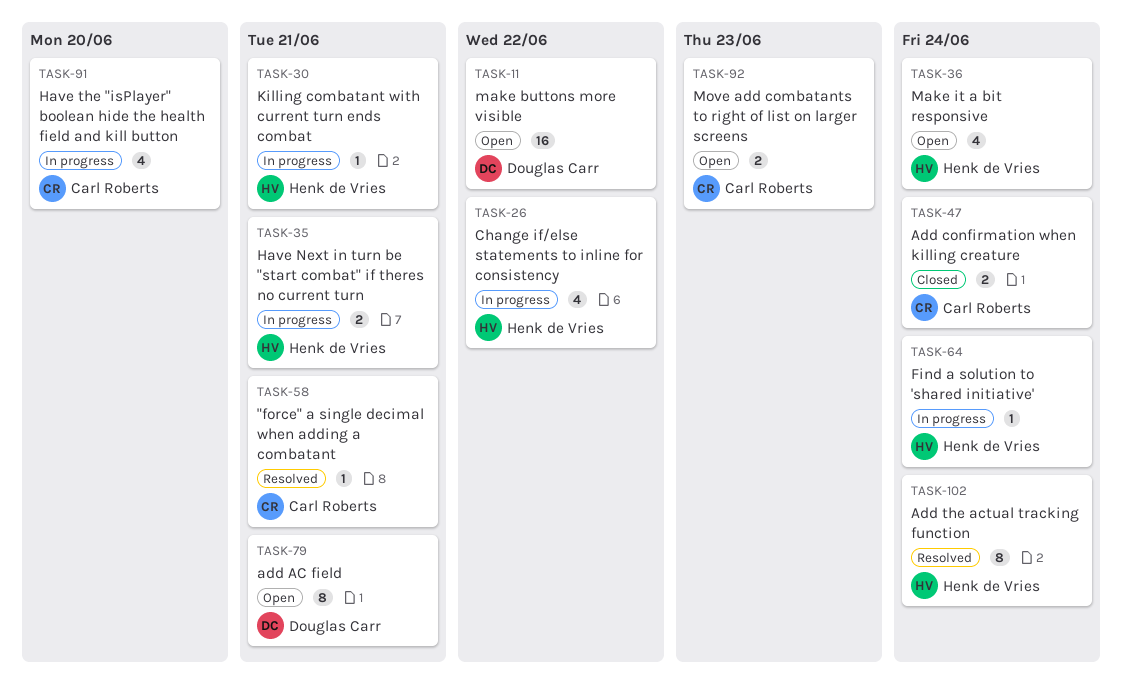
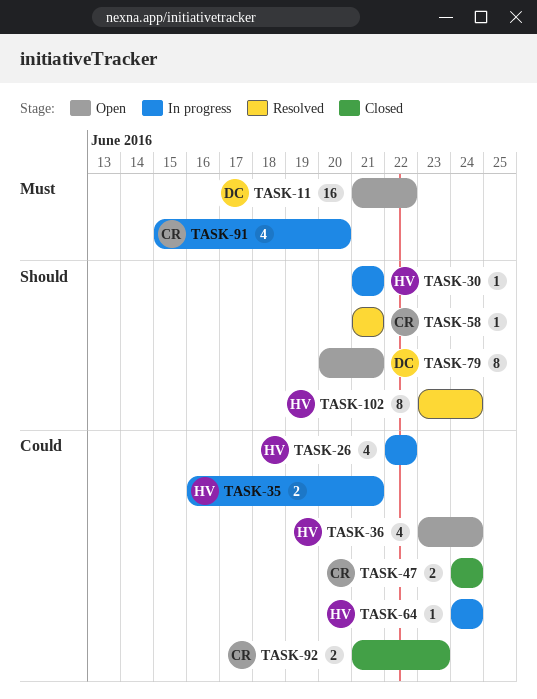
TASK-92, status: Open -> Closed

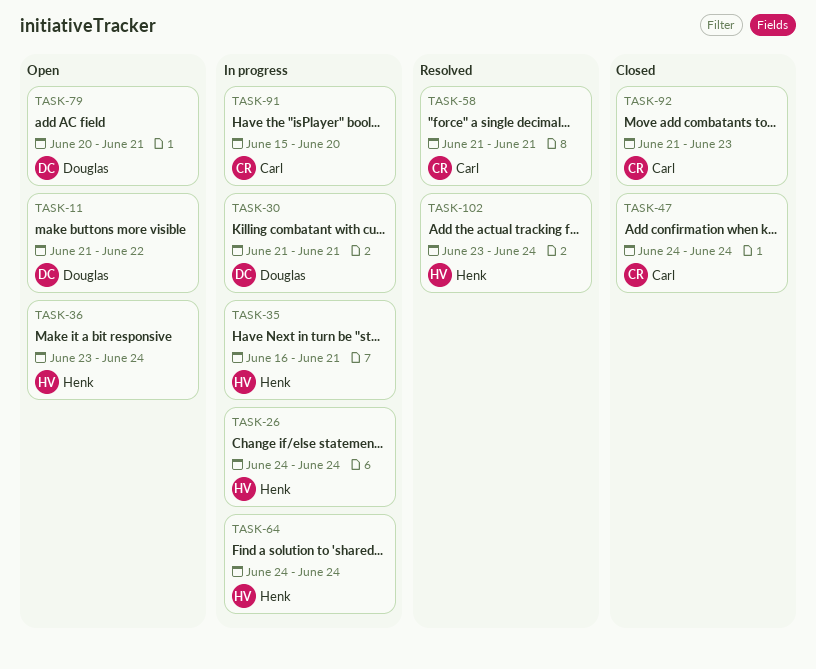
TASK-26, start: Jun 22 -> Jun 24
TASK-26, due: Jun 22 -> Jun 24
TASK-30, owner: Henk -> Douglas

